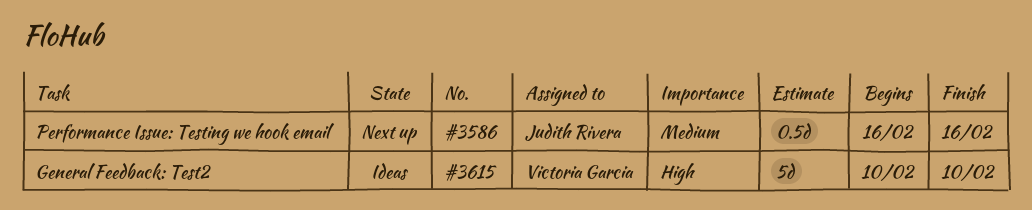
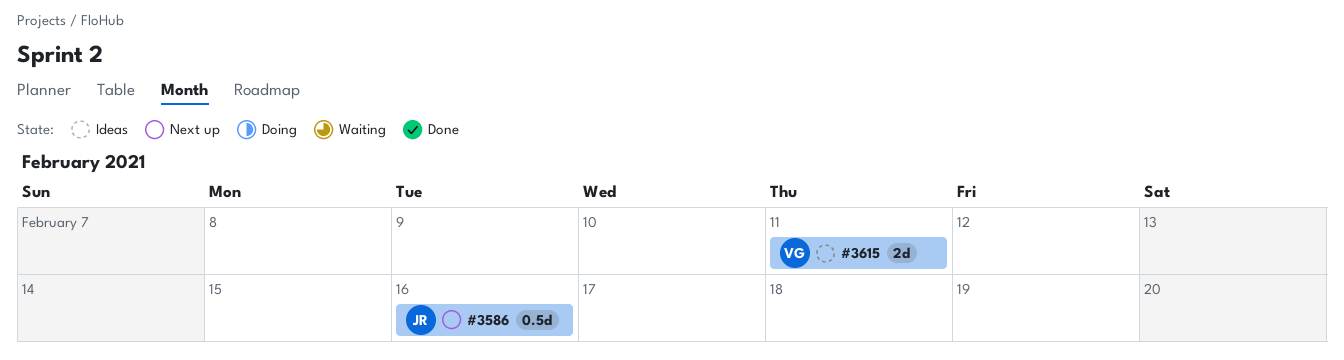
#3615, estimate: 5d -> 2d
#3615, start: Feb 10 -> Feb 11
#3615, due: Feb 10 -> Feb 11

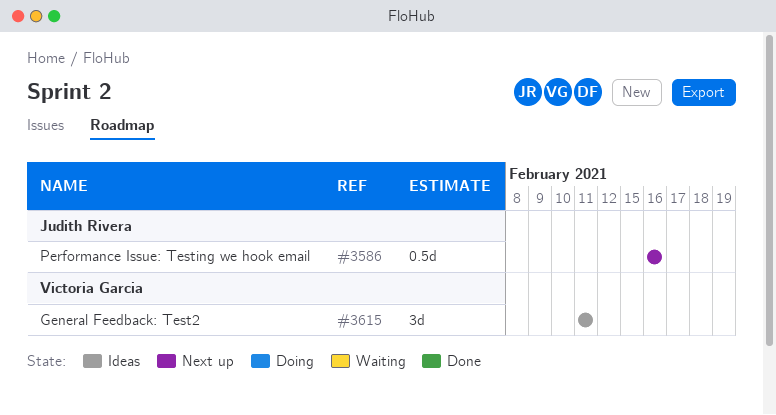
#3615, estimate: 2d -> 3d

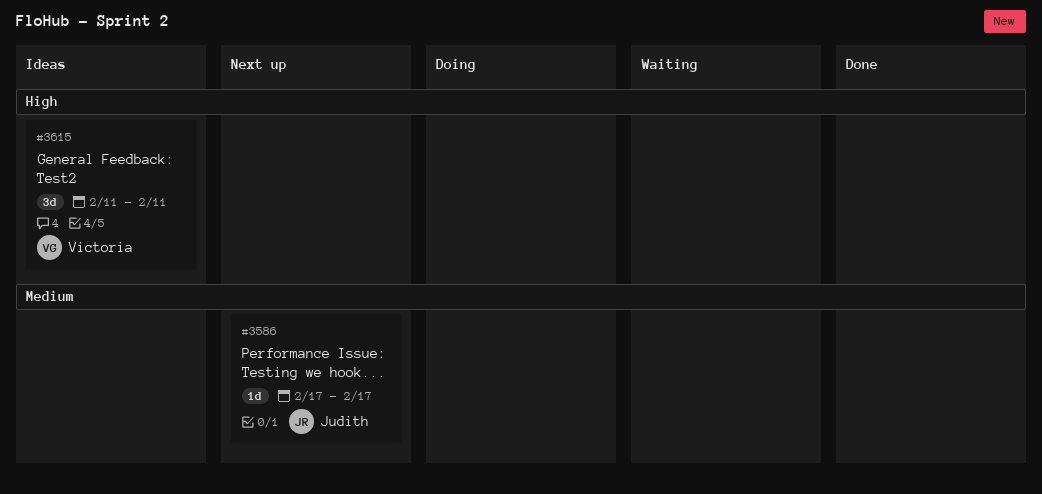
#3586, estimate: 0.5d -> 1d
#3586, start: Feb 16 -> Feb 17
#3586, due: Feb 16 -> Feb 17

